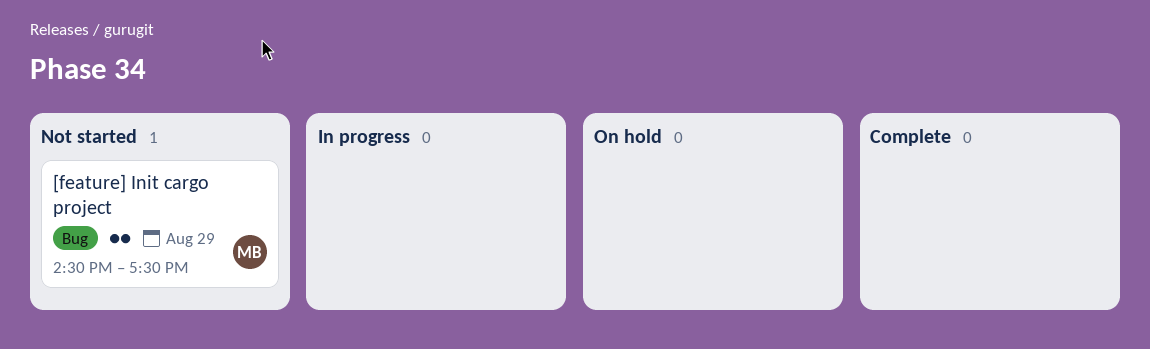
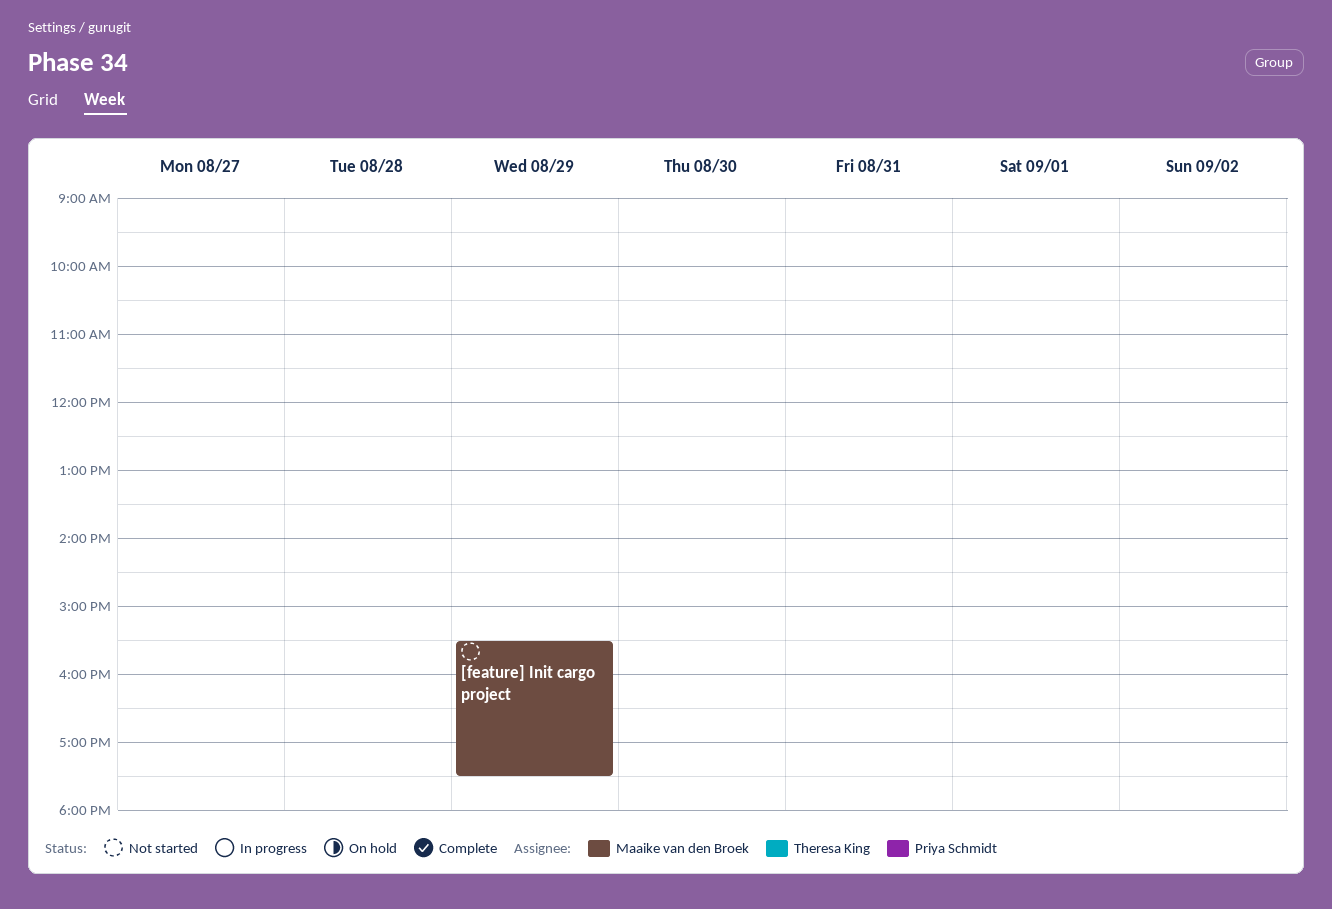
[feature] Init cargo project, begins: 14:30 -> 15:30

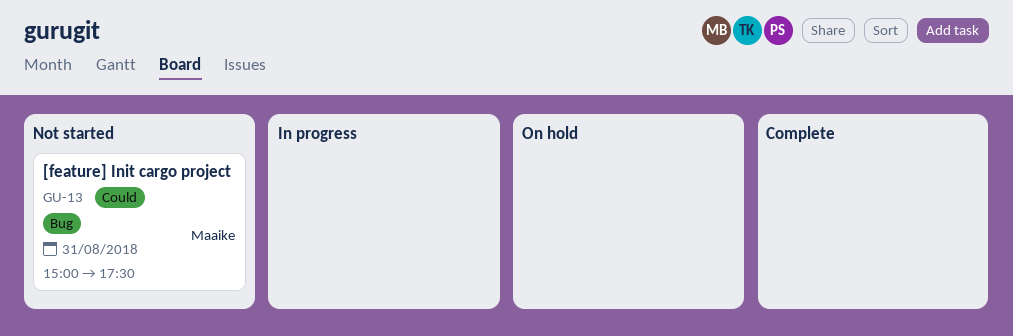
[feature] Init cargo project, day: Aug 29 -> Aug 31
[feature] Init cargo project, begins: 15:30 -> 15:00

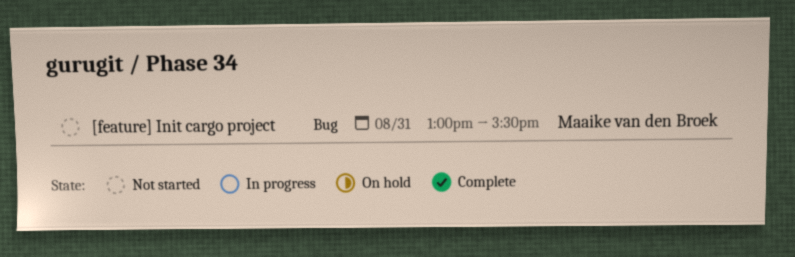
[feature] Init cargo project, begins: 15:00 -> 13:00
[feature] Init cargo project, ends: 17:30 -> 15:30

